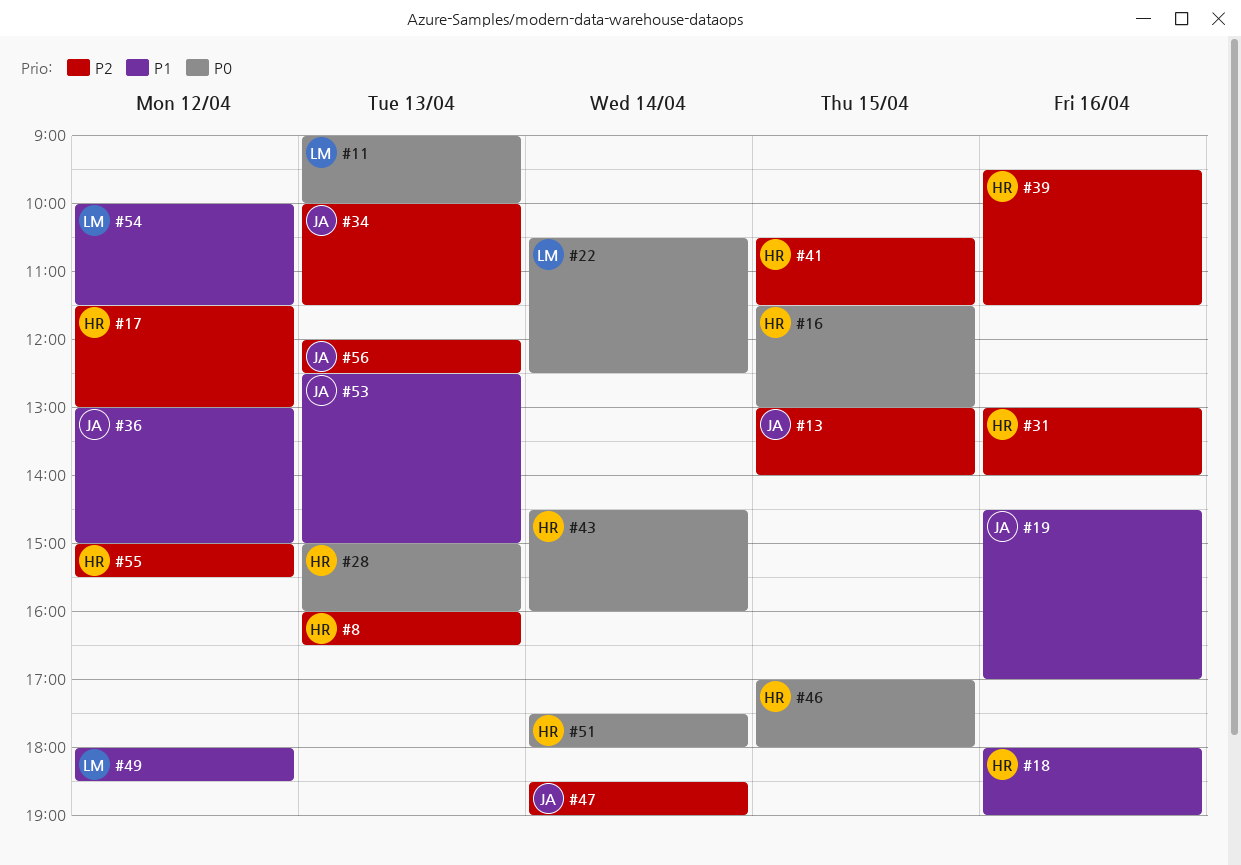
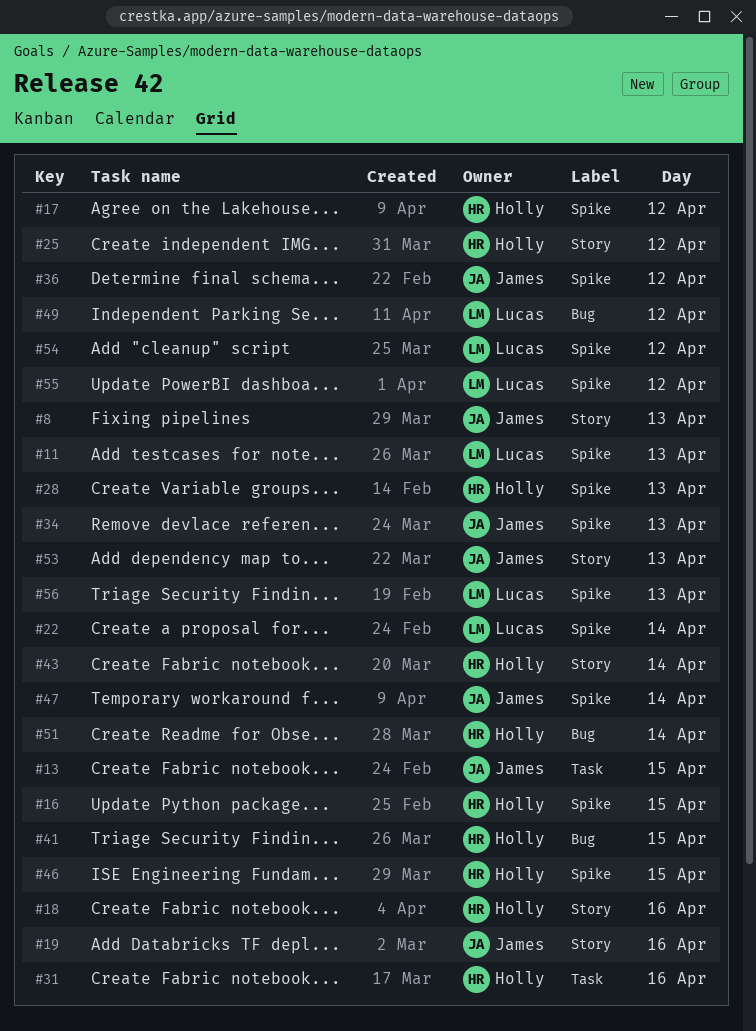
#8, owner: Holly -> James
#25: none -> present
#39: present -> none
#55, owner: Holly -> Lucas
#56, owner: James -> Lucas

